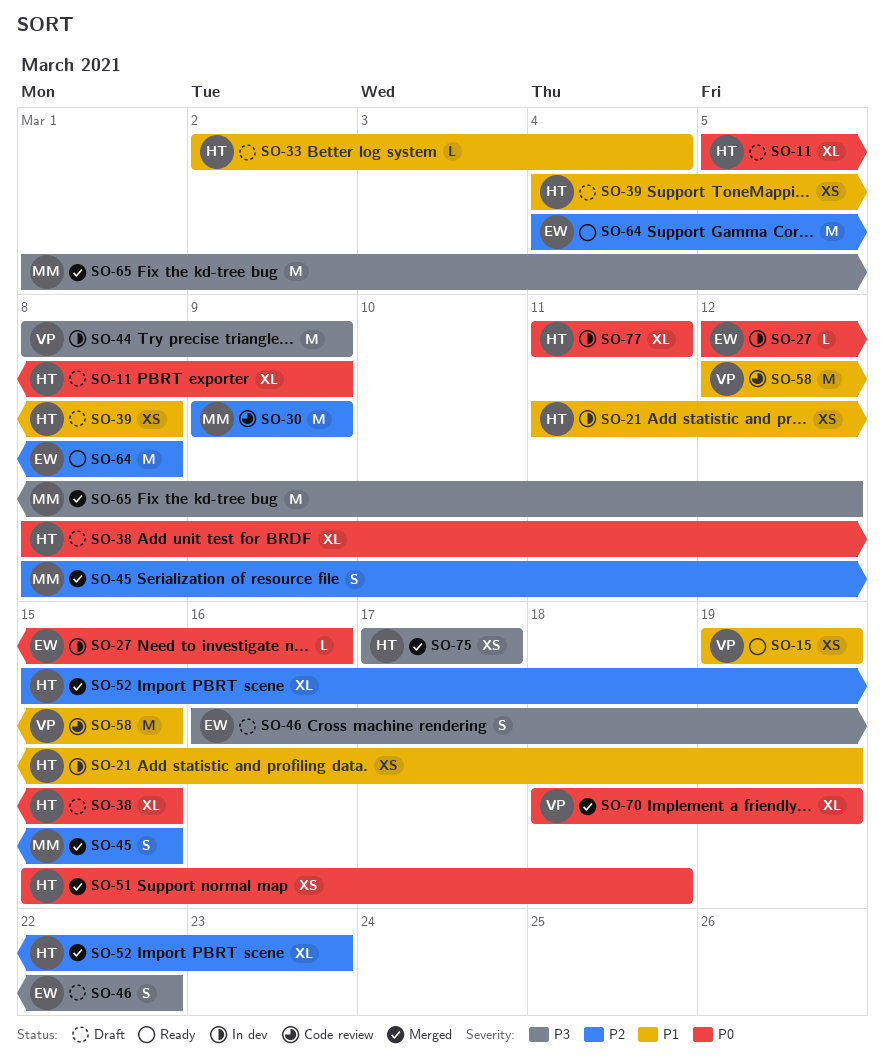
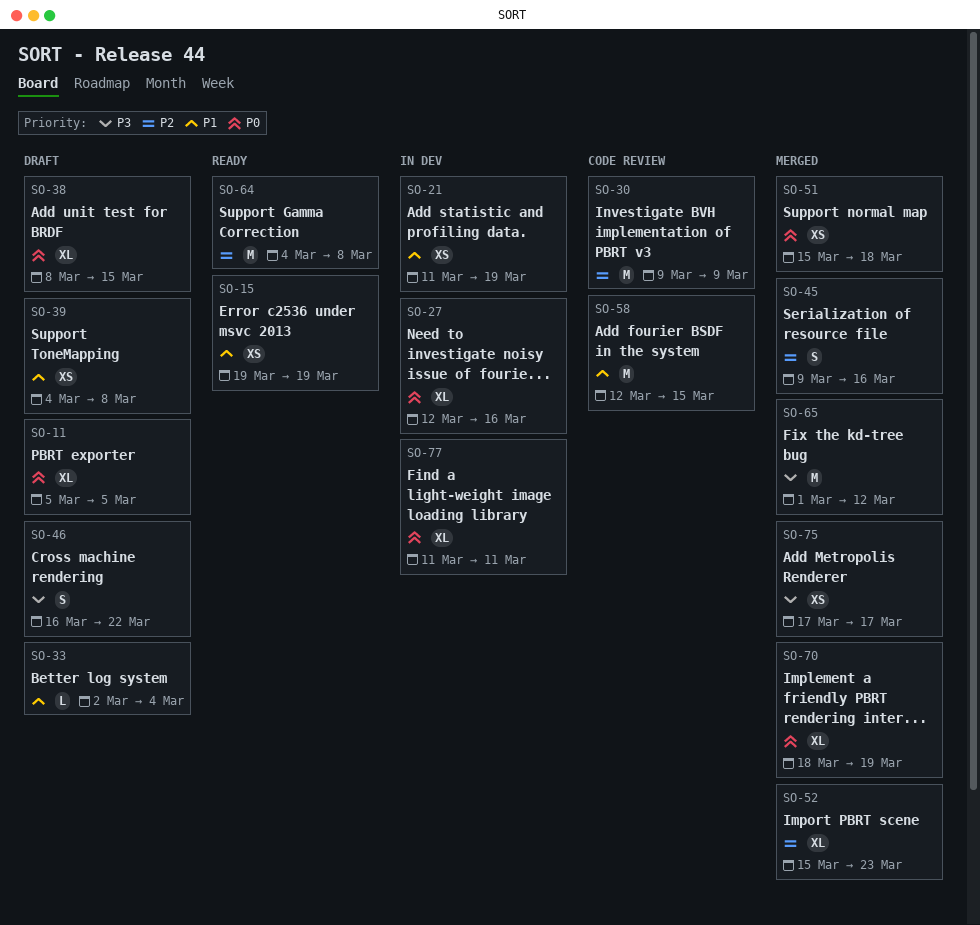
SO-11, due: Mar 9 -> Mar 5
SO-27, estimate: L -> XL
SO-44: present -> none
SO-45, start: Mar 8 -> Mar 9
SO-45, due: Mar 15 -> Mar 16

